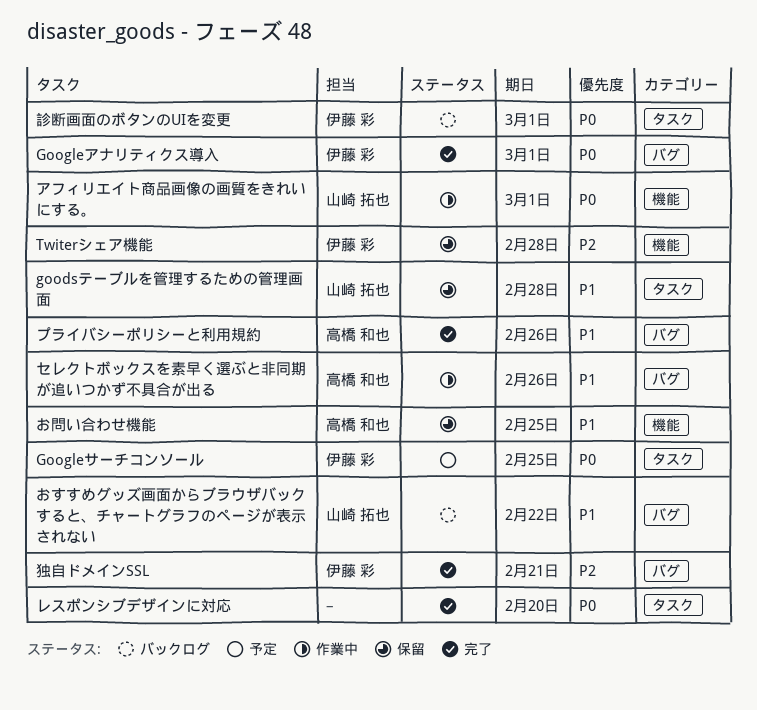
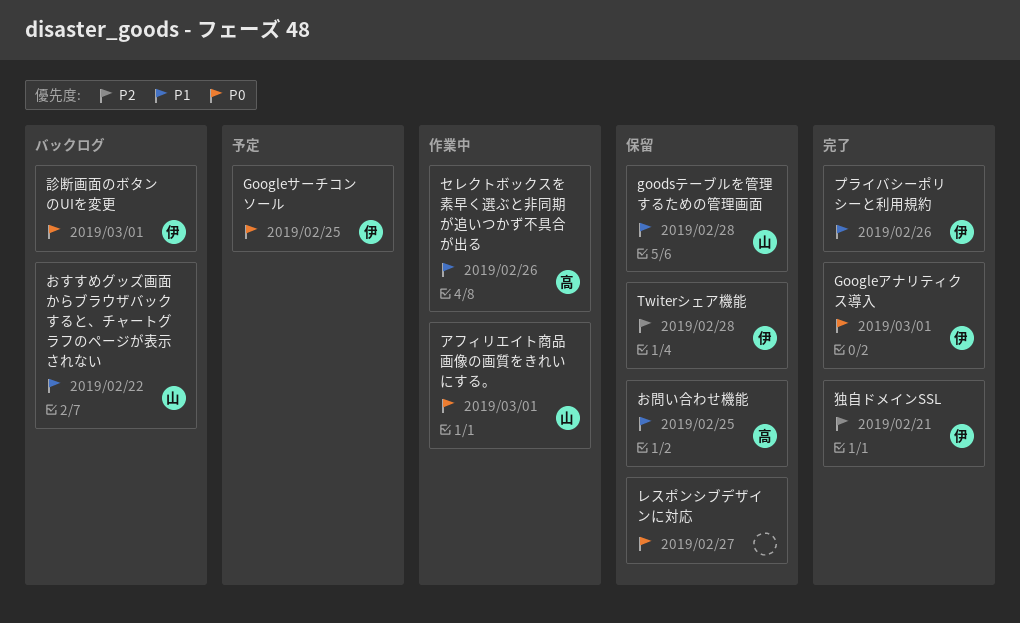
プライバシーポリシーと利用規約, owner: 高橋 和也 -> 伊藤 彩
レスポンシブデザインに対応, status: 完了 -> 保留
レスポンシブデザインに対応, due: Feb 20 -> Feb 27

